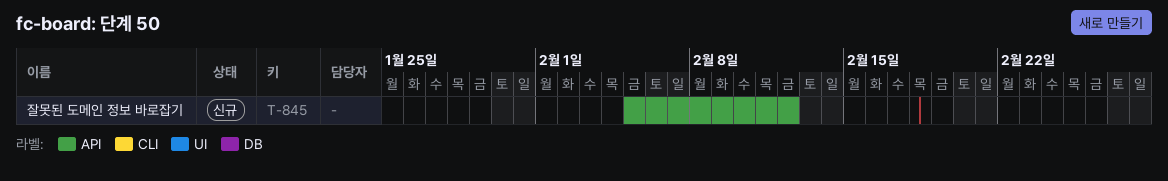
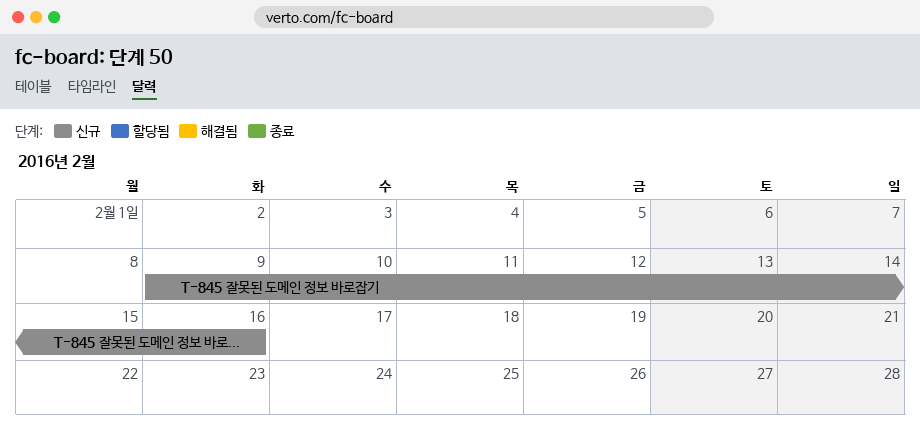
T-845, start: Feb 5 -> Feb 9
T-845, due: Feb 12 -> Feb 16

